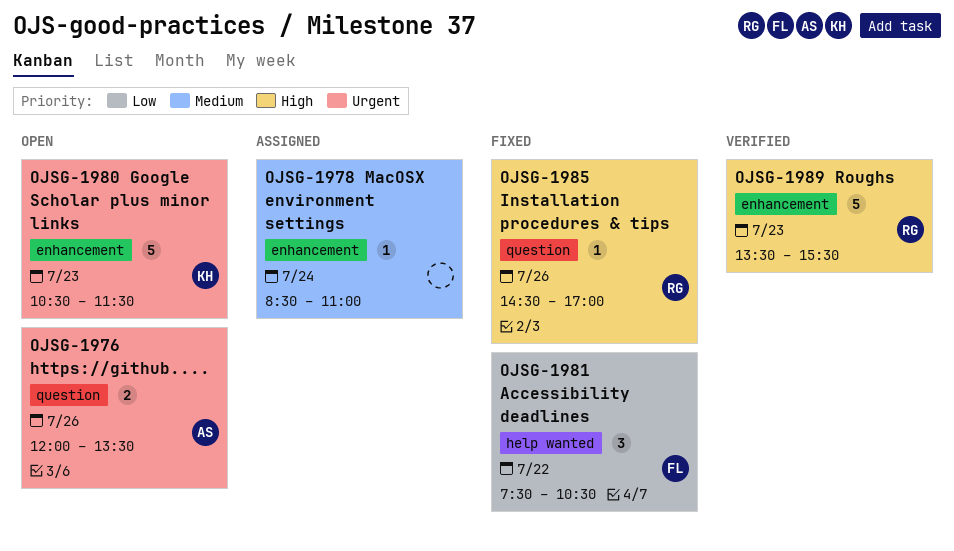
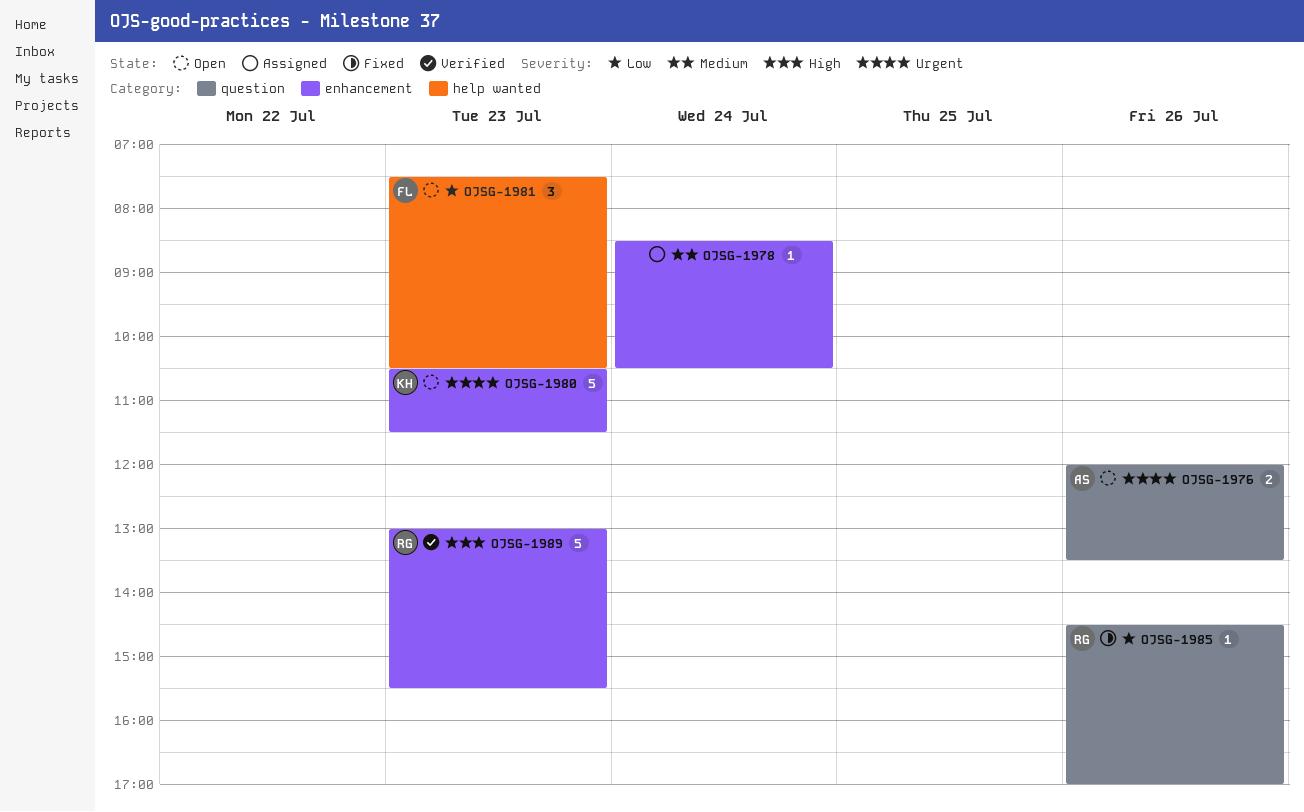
OJSG-1978, ends: 11:00 -> 10:30
OJSG-1981, status: Fixed -> Open
OJSG-1981, day: Jul 22 -> Jul 23
OJSG-1985, priority: High -> Low
OJSG-1989, begins: 13:30 -> 13:00

